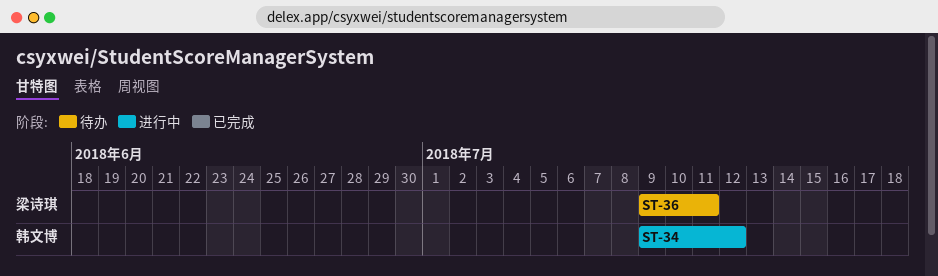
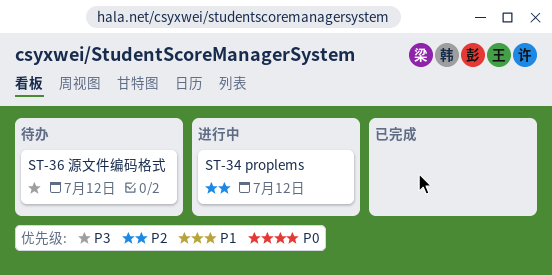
ST-36, due: Jul 11 -> Jul 12

